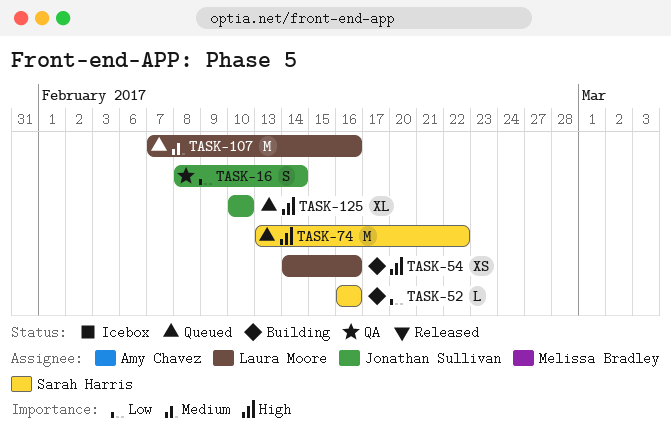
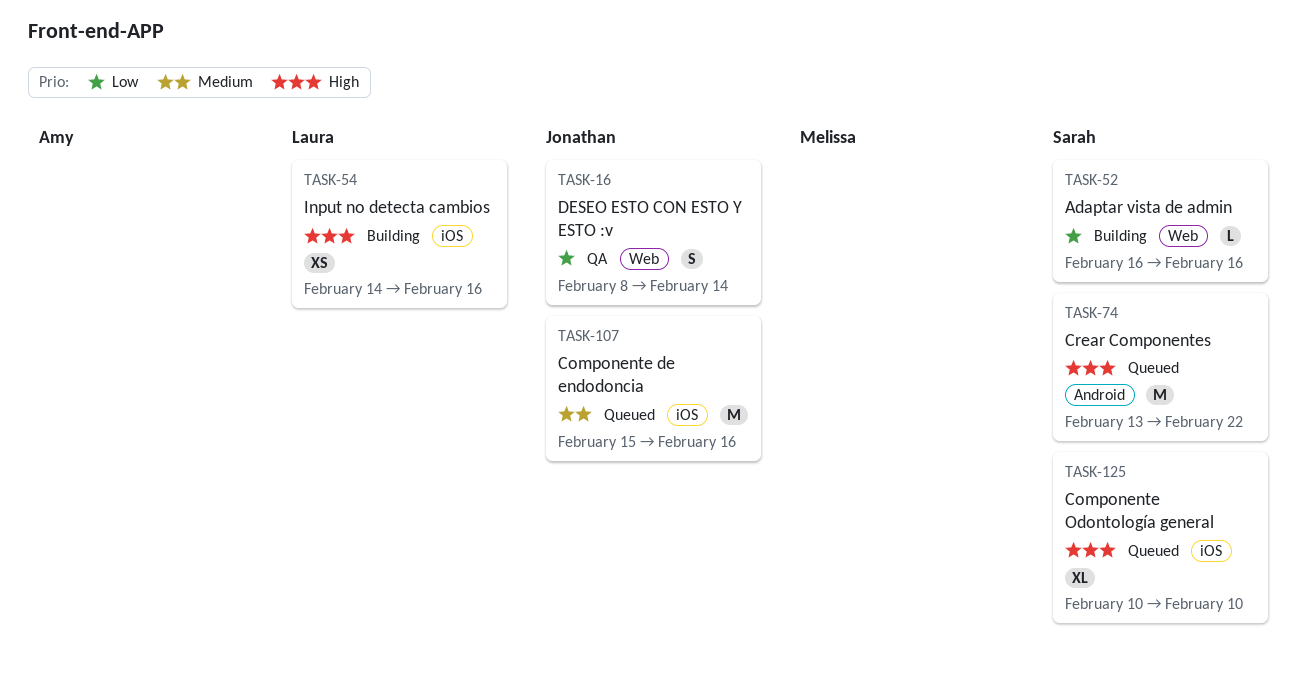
TASK-107, owner: Laura Moore -> Jonathan Sullivan
TASK-107, start: Feb 7 -> Feb 15
TASK-125, owner: Jonathan Sullivan -> Sarah Harris

